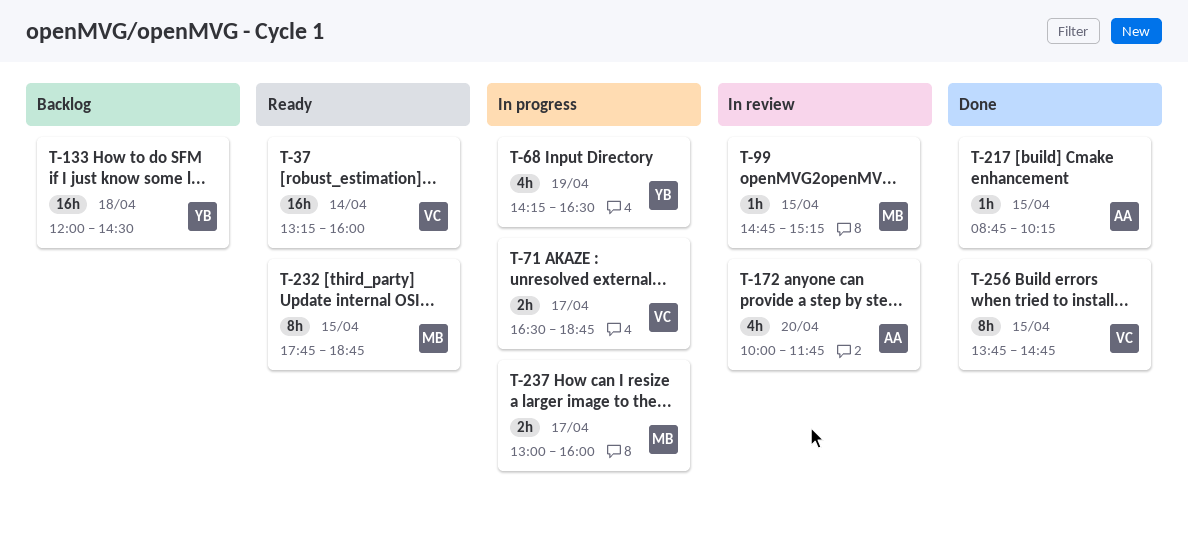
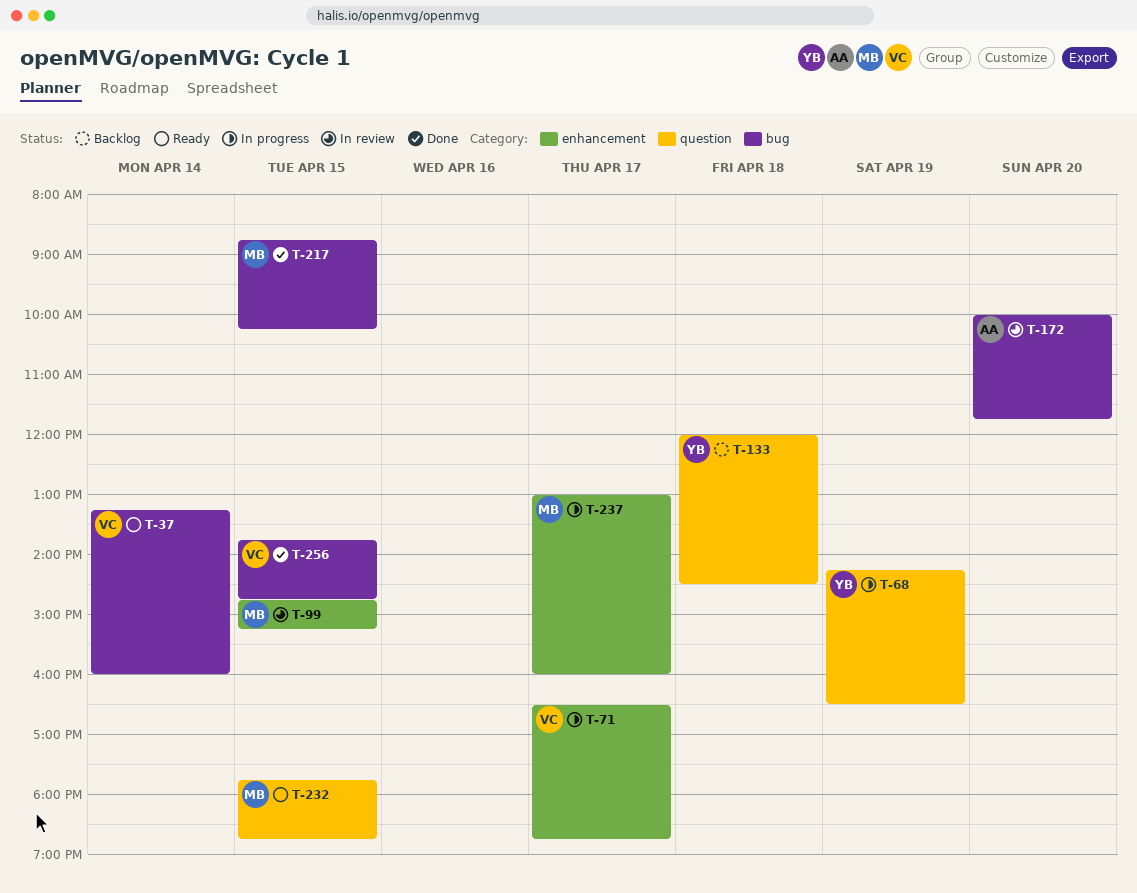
T-217, owner: AA -> MB

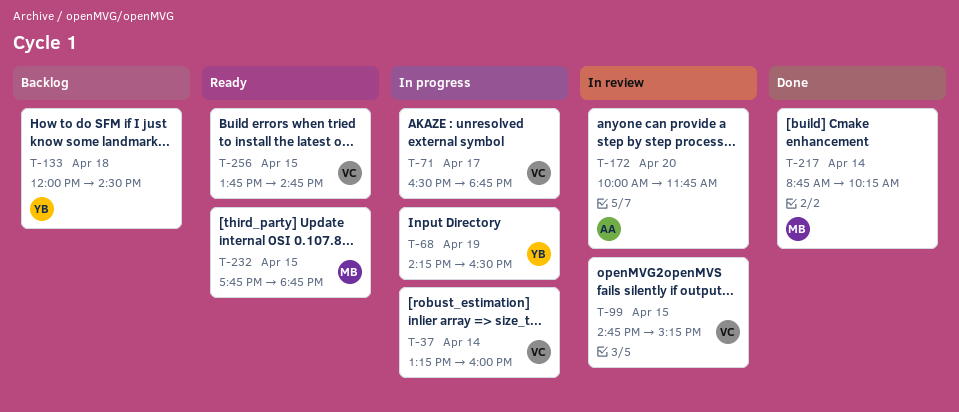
T-37, status: Ready -> In progress
T-99, owner: MB -> VC
T-217, day: Apr 15 -> Apr 14
T-237: present -> none
T-256, status: Done -> Ready

